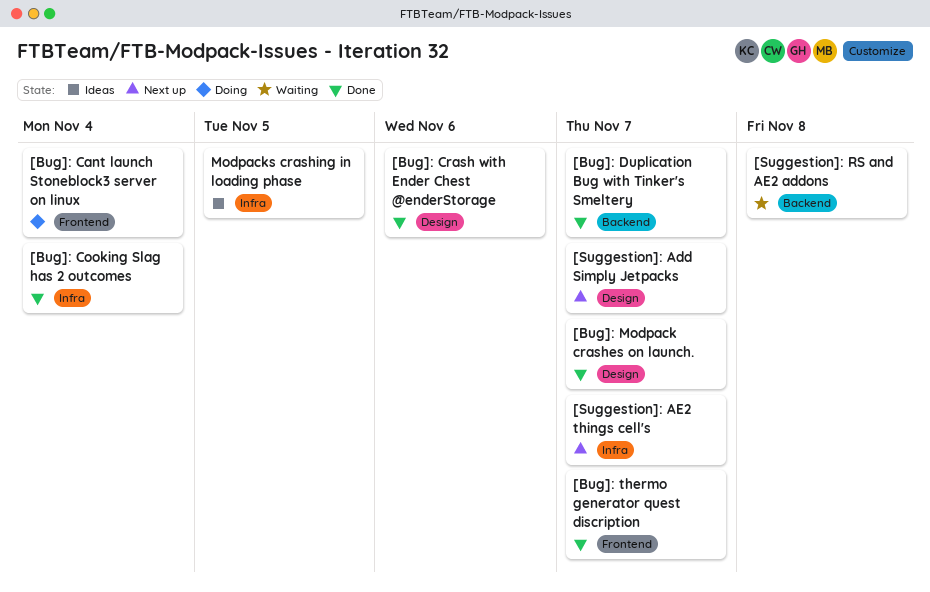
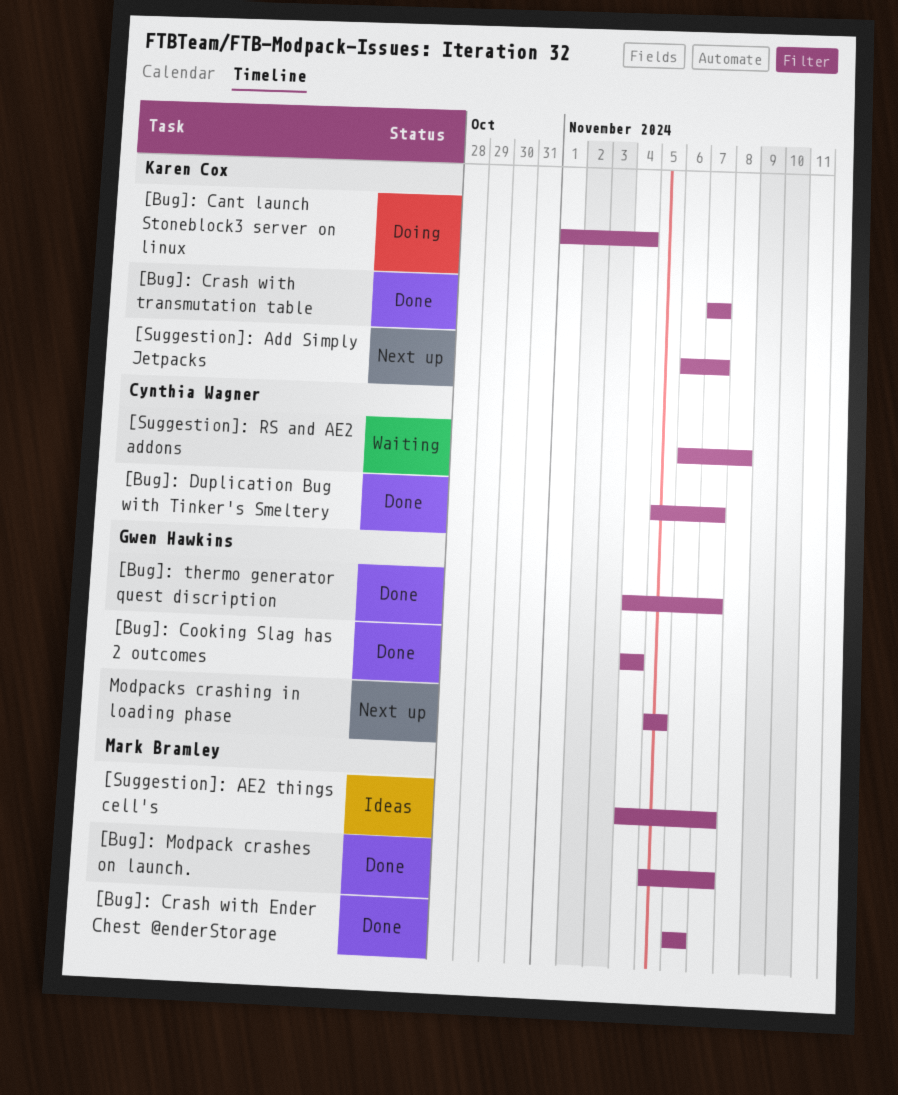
[Bug]: Crash with transmutation table: none -> present
[Suggestion]: AE2 things cell's, status: Next up -> Ideas
Modpacks crashing in loading phase, status: Ideas -> Next up

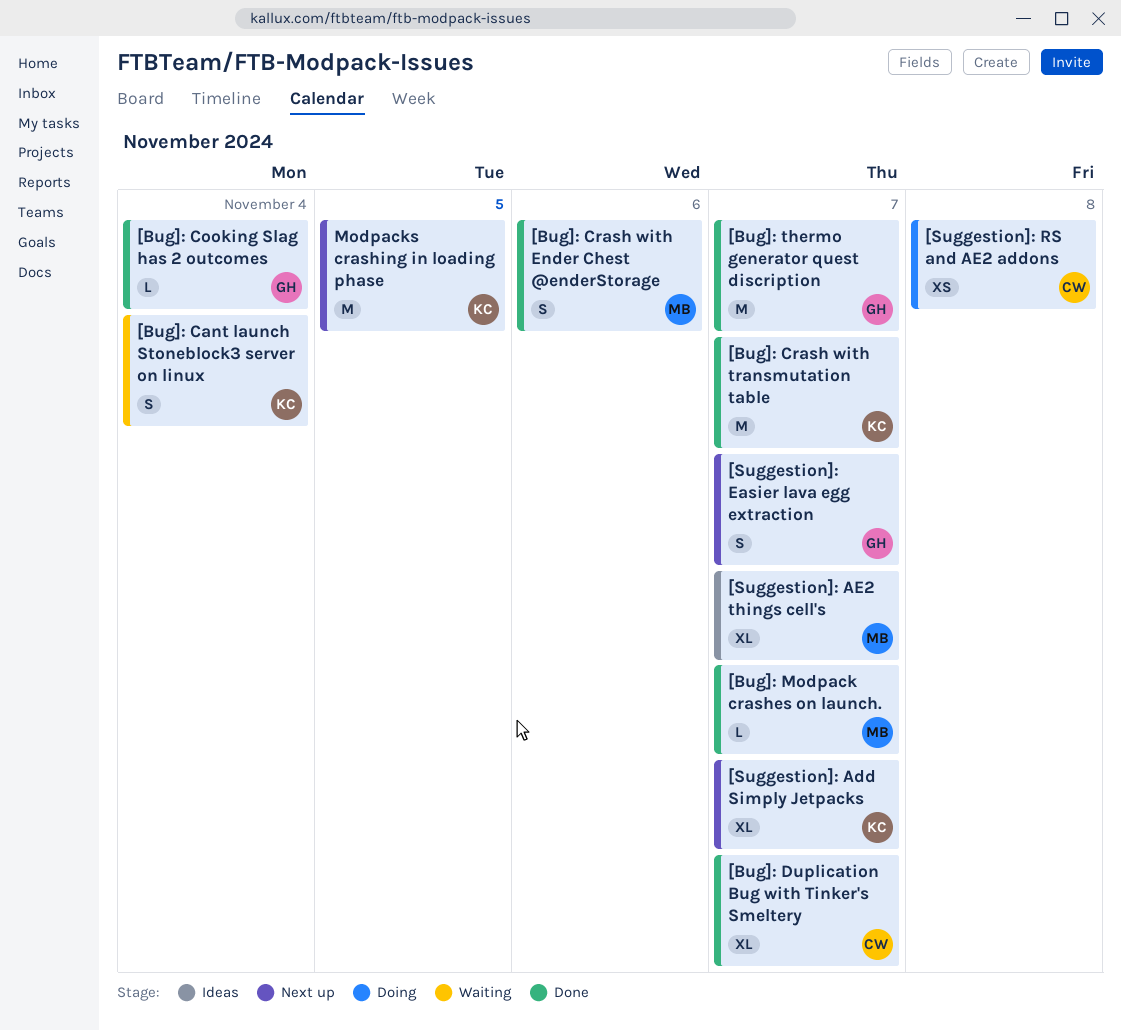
[Bug]: Cant launch Stoneblock3 server on linux, status: Doing -> Waiting
[Suggestion]: Easier lava egg extraction: none -> present
[Suggestion]: RS and AE2 addons, status: Waiting -> Doing
Modpacks crashing in loading phase, owner: Gwen Hawkins -> Karen Cox

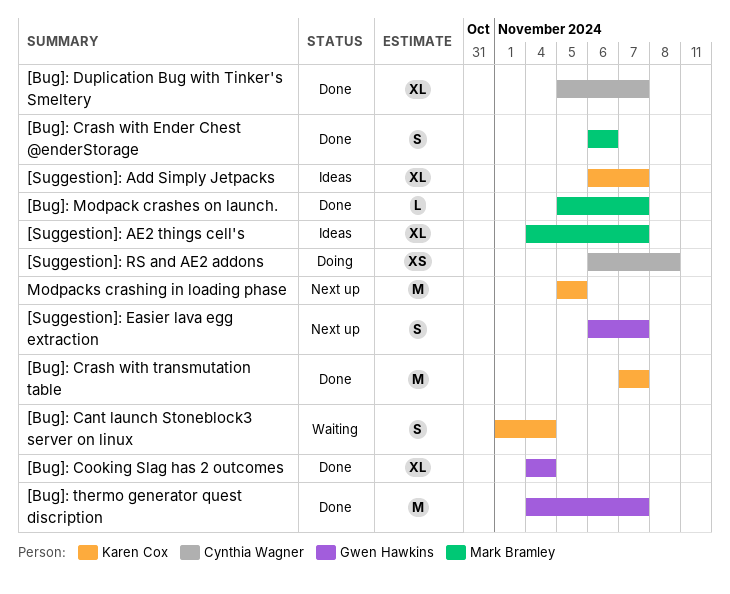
[Bug]: Cooking Slag has 2 outcomes, estimate: L -> XL
[Suggestion]: Add Simply Jetpacks, status: Next up -> Ideas

